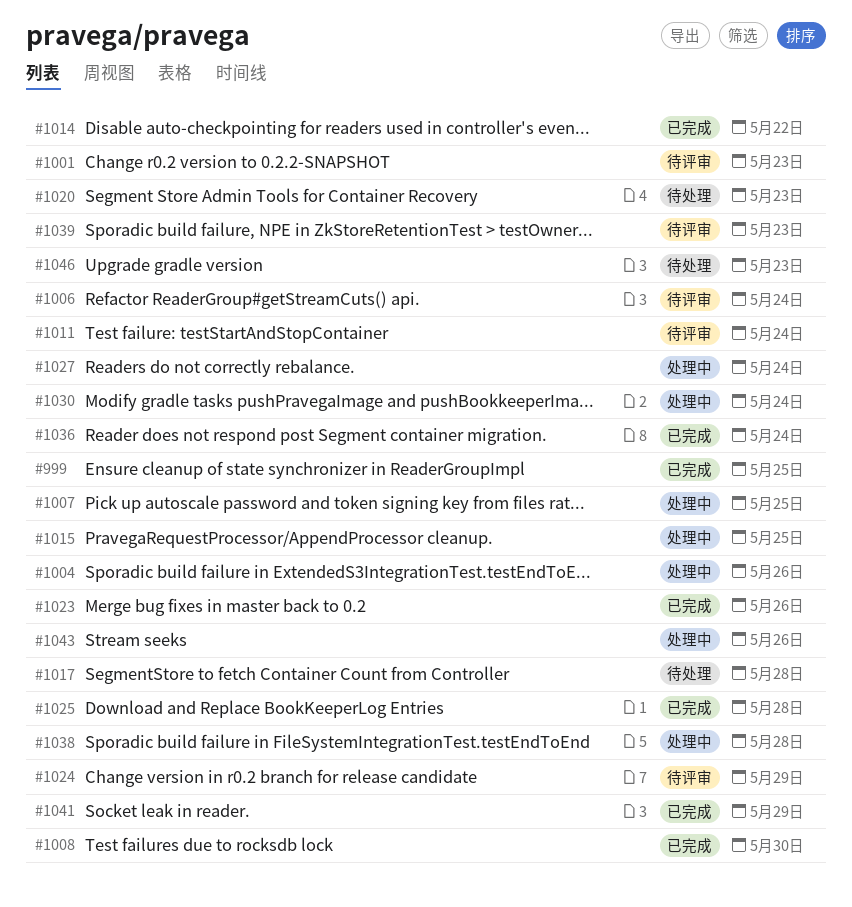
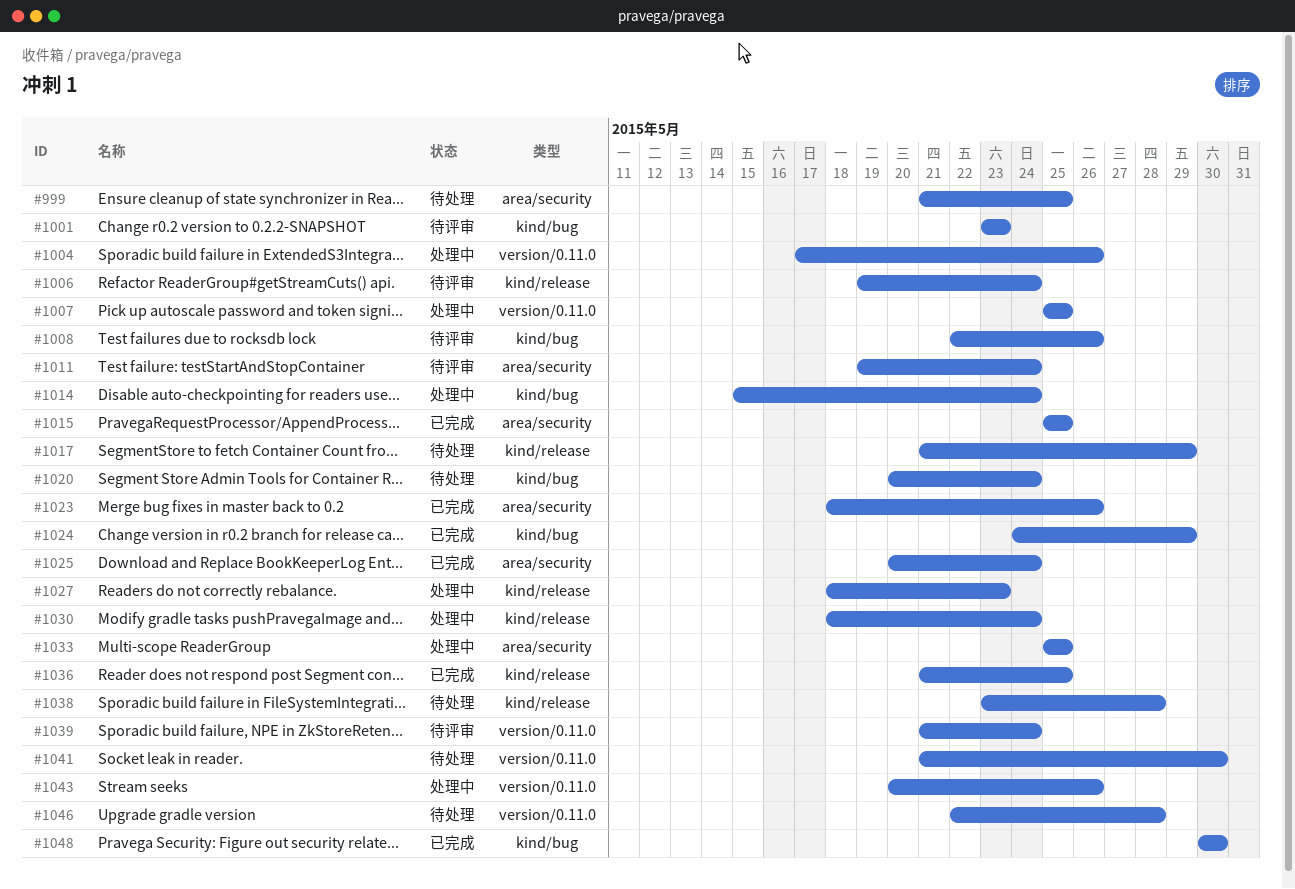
#999, status: 已完成 -> 待处理
#1008, status: 已完成 -> 待评审
#1008, due: May 30 -> May 26
#1014, status: 已完成 -> 处理中
#1014, due: May 22 -> May 24
#1015, status: 处理中 -> 已完成
#1017, due: May 28 -> May 29
#1020, due: May 23 -> May 24
#1024, status: 待评审 -> 已完成
#1025, due: May 28 -> May 24
#1027, due: May 24 -> May 23
#1033: none -> present
#1036, due: May 24 -> May 25
#1038, status: 处理中 -> 待处理
#1039, due: May 23 -> May 24
#1041, status: 已完成 -> 待处理
#1041, due: May 29 -> May 30
#1046, due: May 23 -> May 28
#1048: none -> present

